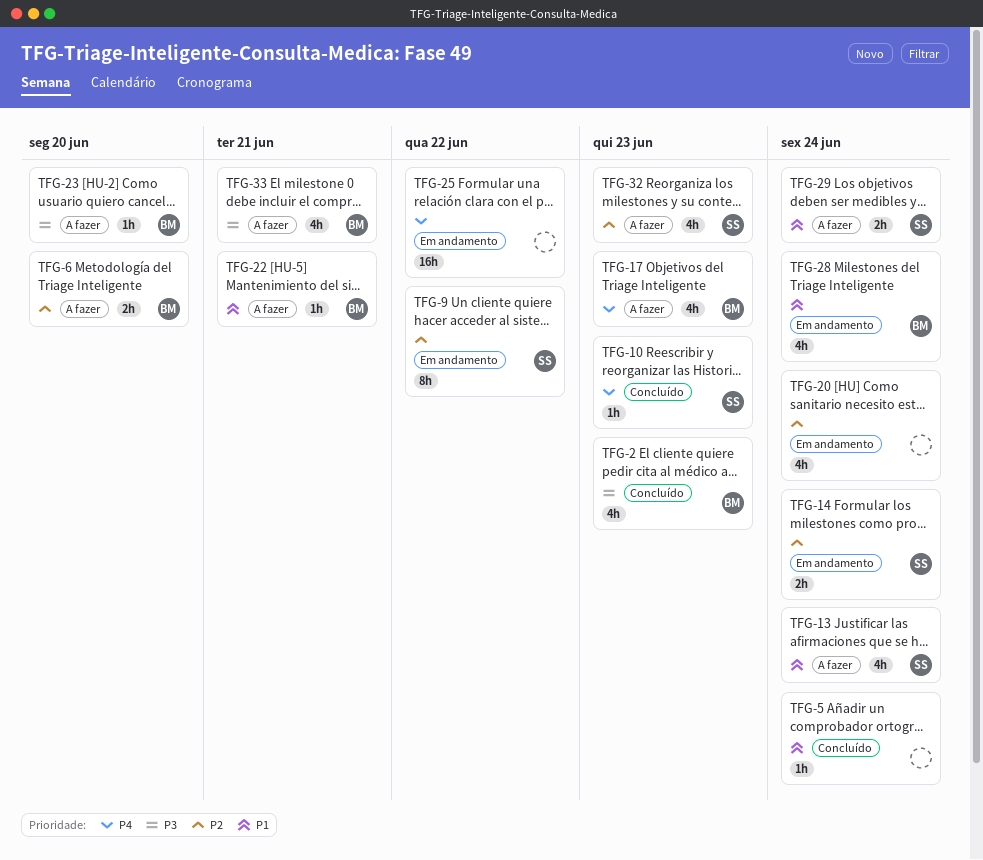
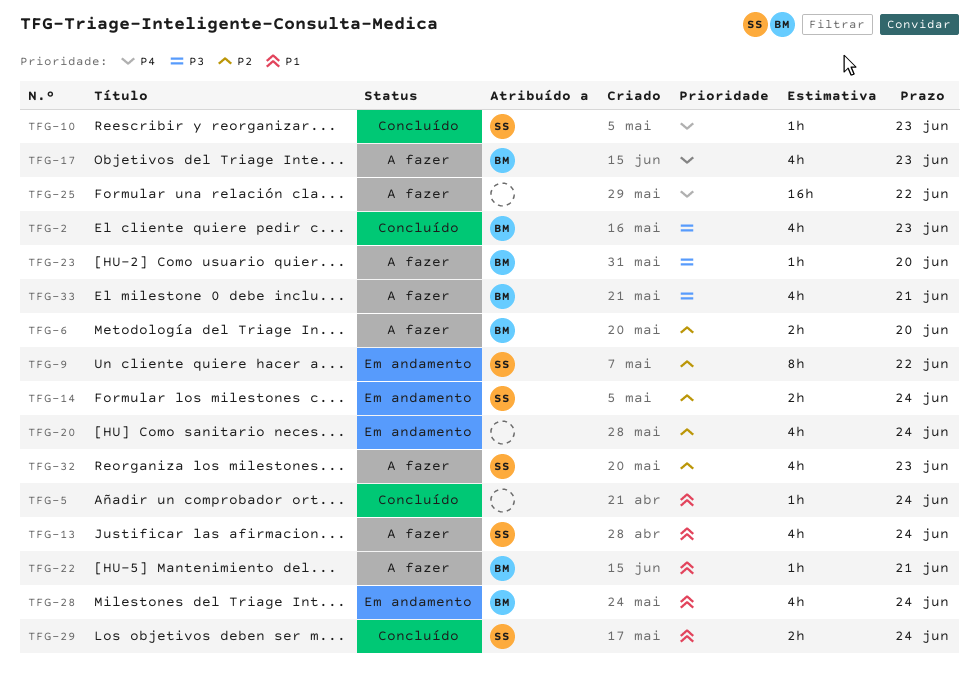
TFG-25, status: Em andamento -> A fazer
TFG-29, status: A fazer -> Concluído

